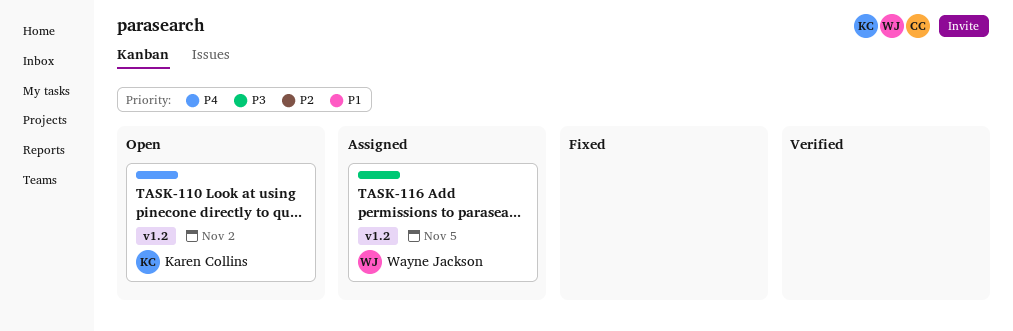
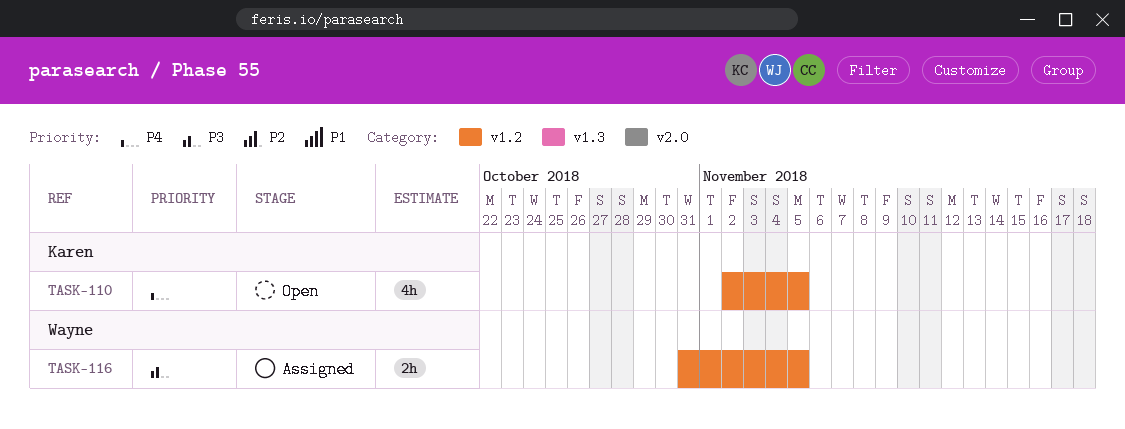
TASK-110, due: Nov 2 -> Nov 5

